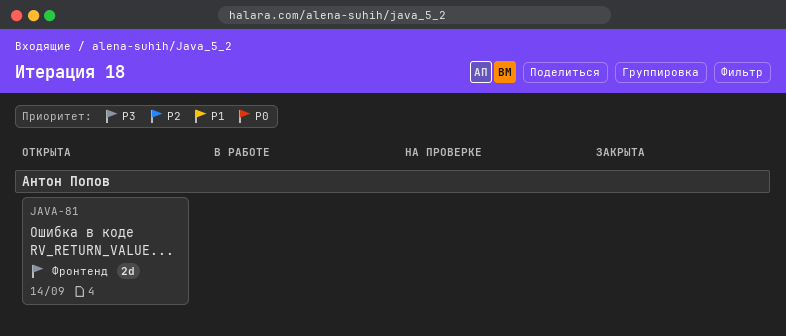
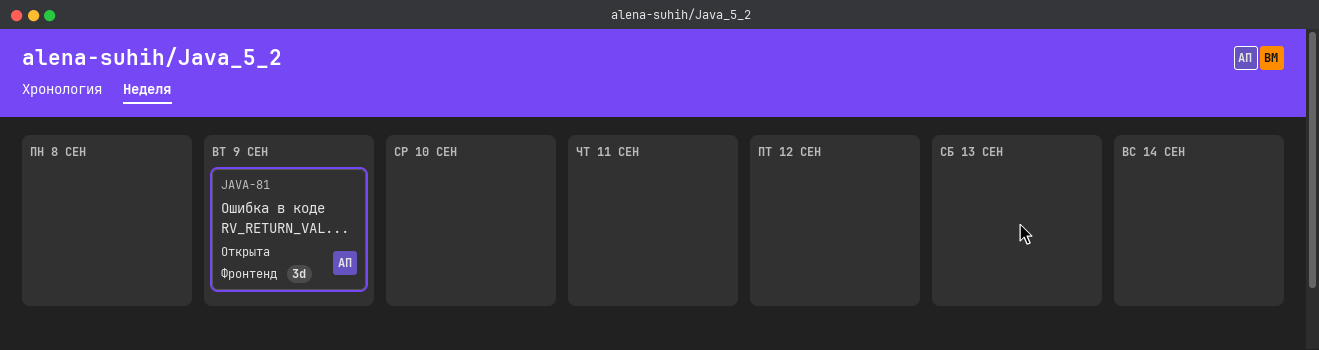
JAVA-81, estimate: 2d -> 3d
JAVA-81, due: Sep 14 -> Sep 9

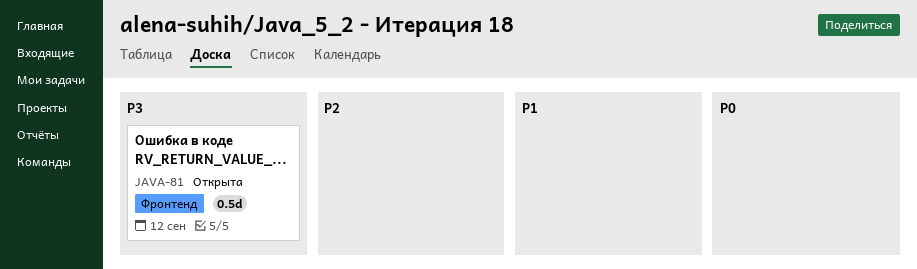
JAVA-81, estimate: 3d -> 0.5d
JAVA-81, due: Sep 9 -> Sep 12

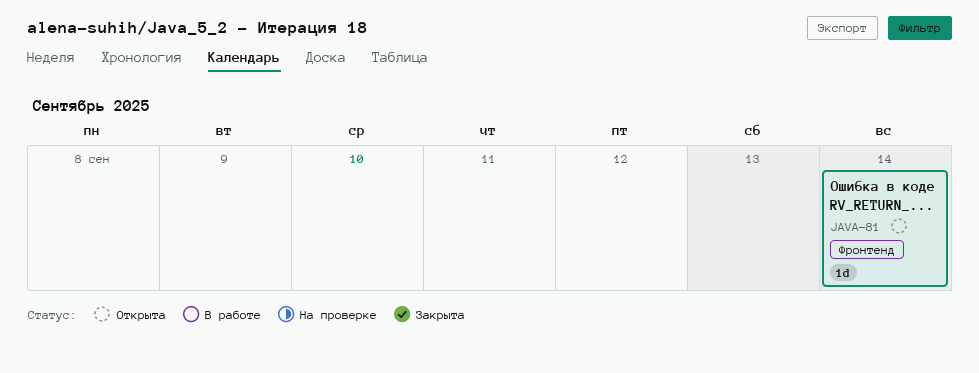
JAVA-81, estimate: 0.5d -> 1d
JAVA-81, due: Sep 12 -> Sep 14

